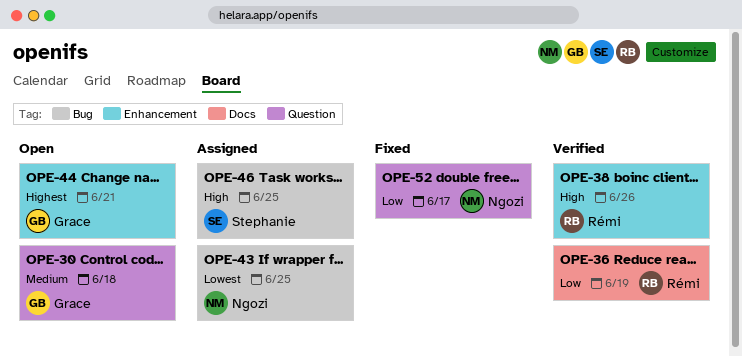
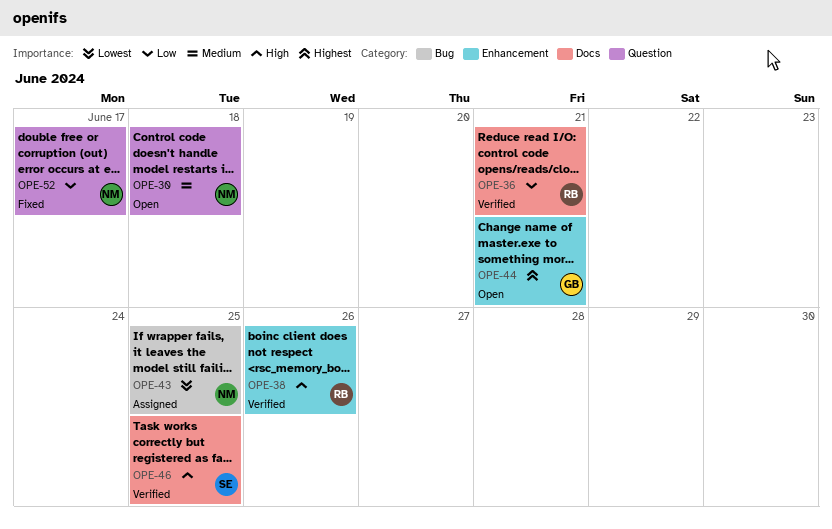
OPE-30, owner: Grace -> Ngozi
OPE-36, due: Jun 19 -> Jun 21
OPE-46, status: Assigned -> Verified
OPE-46, label: Bug -> Docs

